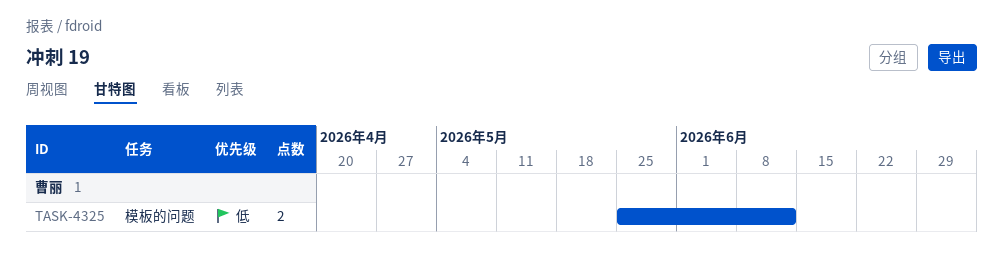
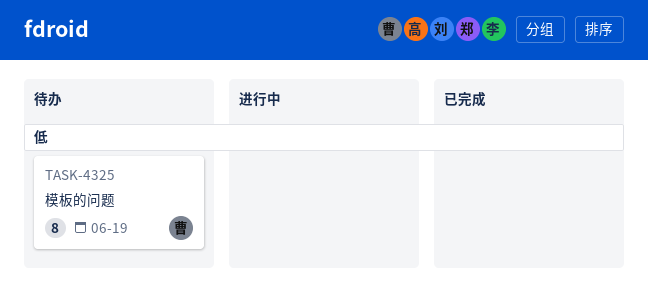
TASK-4325, estimate: 2 -> 8
TASK-4325, due: Jun 12 -> Jun 19

